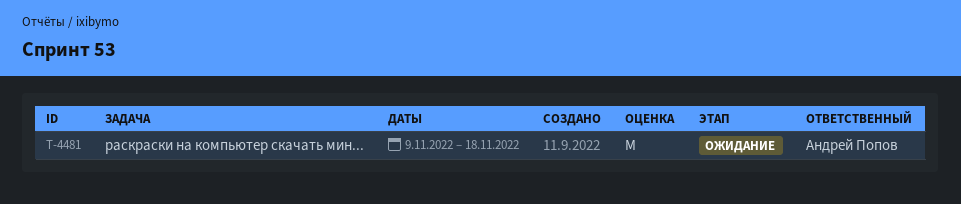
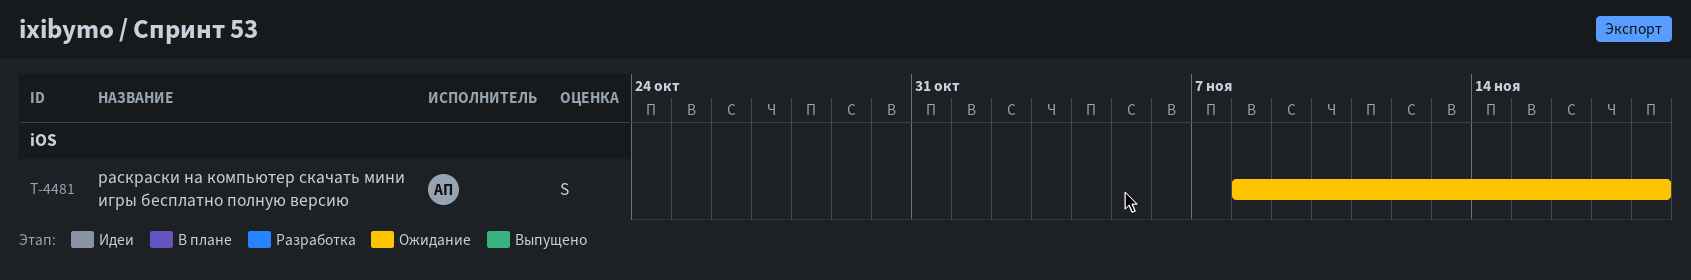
T-4481, estimate: M -> S
T-4481, start: Nov 9 -> Nov 8

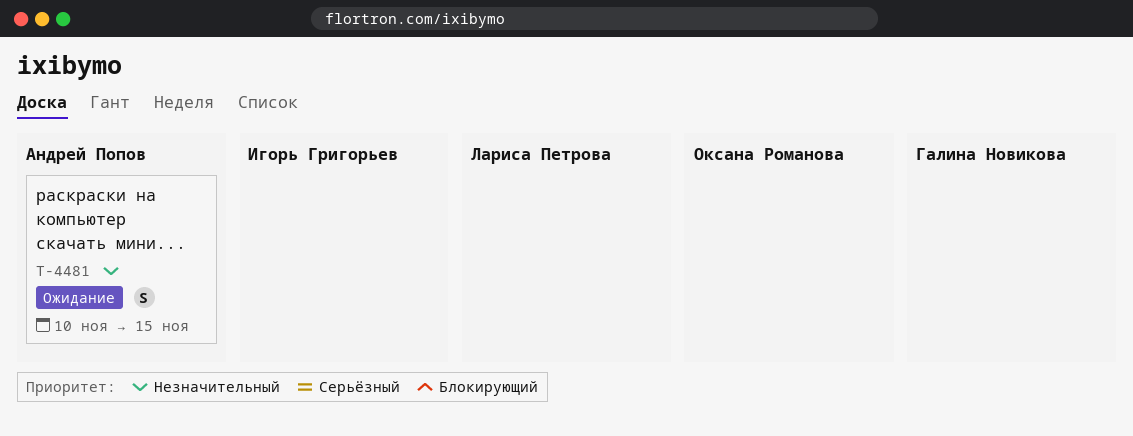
T-4481, start: Nov 8 -> Nov 10
T-4481, due: Nov 18 -> Nov 15

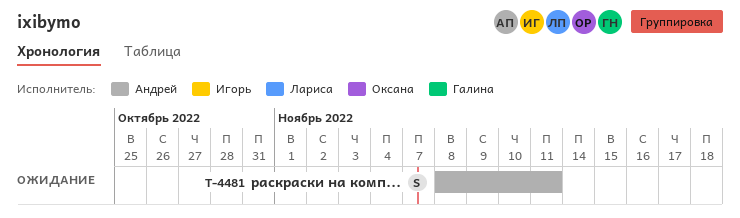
T-4481, start: Nov 10 -> Nov 8
T-4481, due: Nov 15 -> Nov 11

